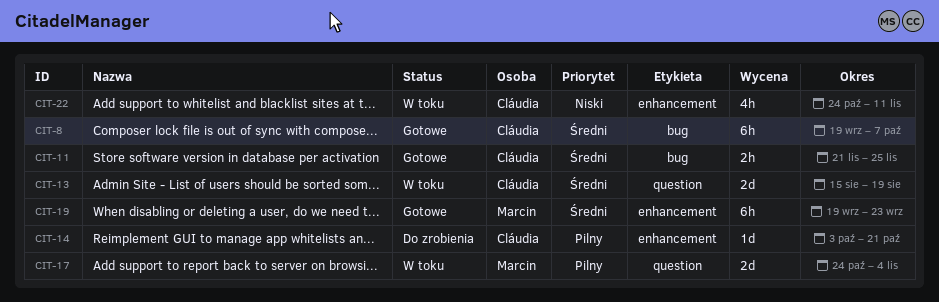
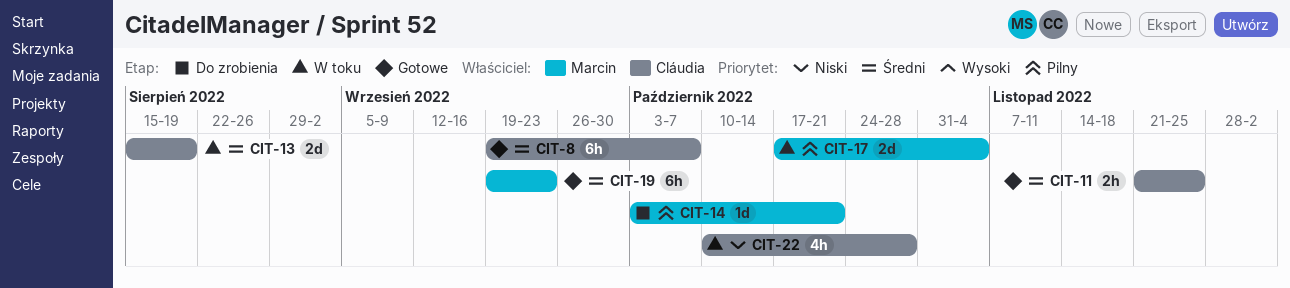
CIT-14, owner: Cláudia -> Marcin
CIT-17, start: Oct 24 -> Oct 17
CIT-22, start: Oct 24 -> Oct 10
CIT-22, due: Nov 11 -> Oct 28

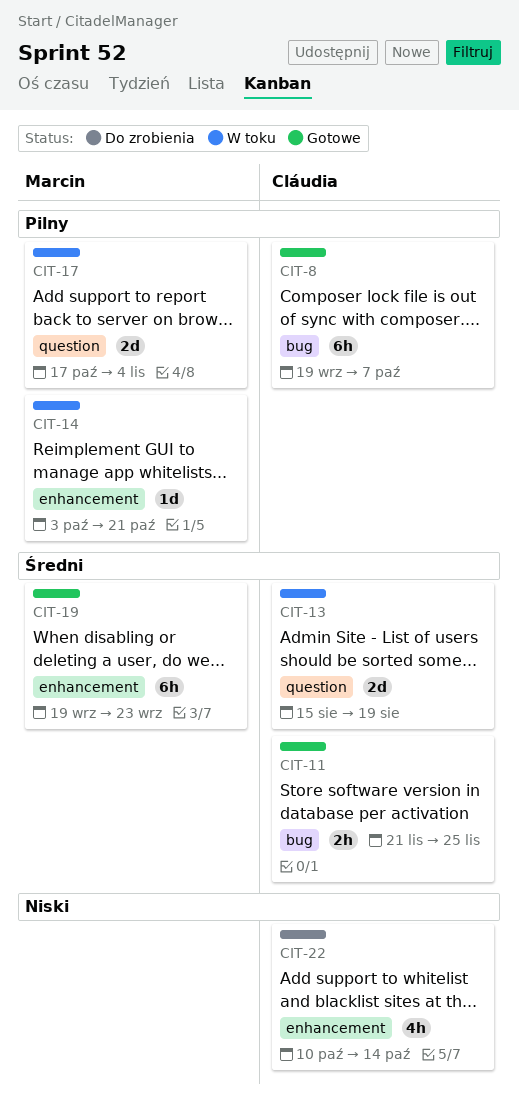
CIT-8, priority: Średni -> Pilny
CIT-14, status: Do zrobienia -> W toku
CIT-22, status: W toku -> Do zrobienia
CIT-22, due: Oct 28 -> Oct 14

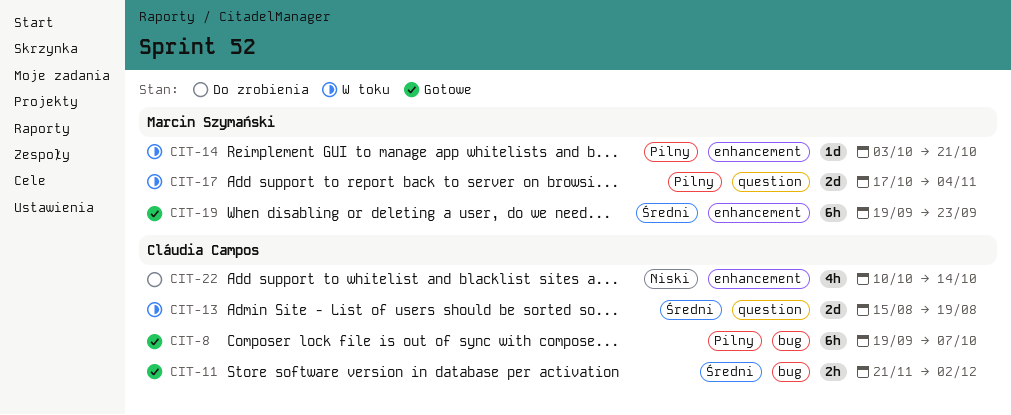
CIT-11, due: Nov 25 -> Dec 2

